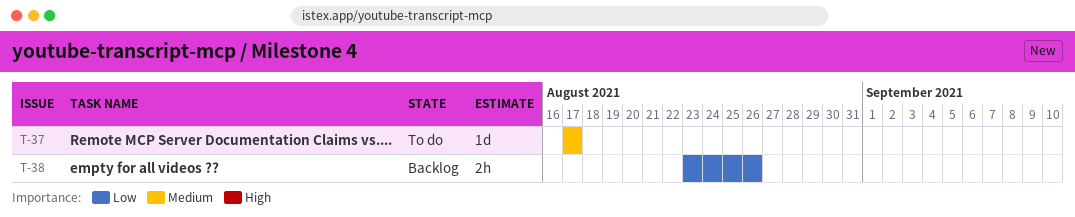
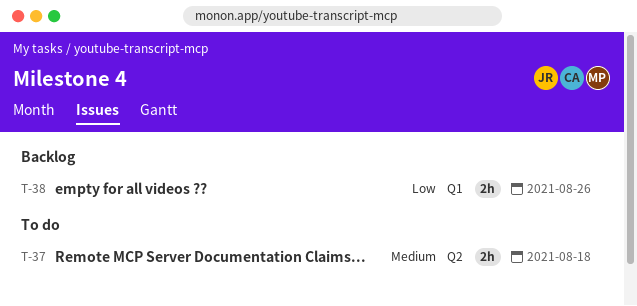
T-37, estimate: 1d -> 2h
T-37, due: Aug 17 -> Aug 18

